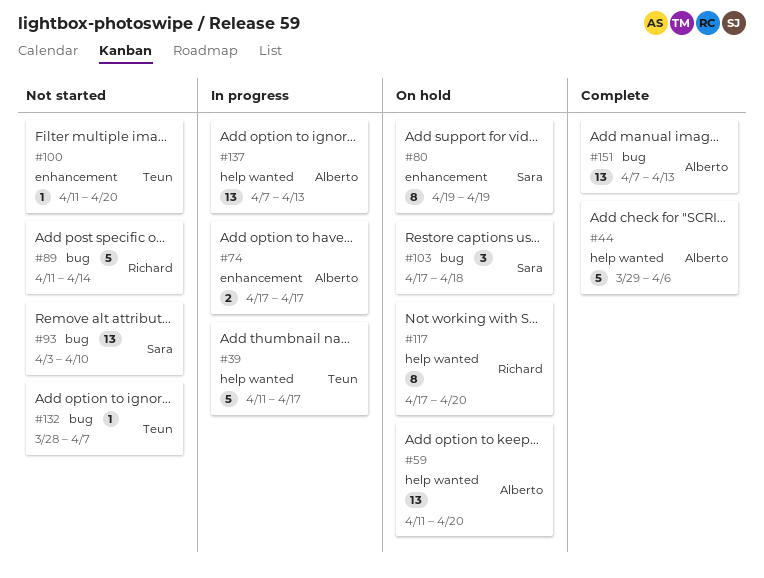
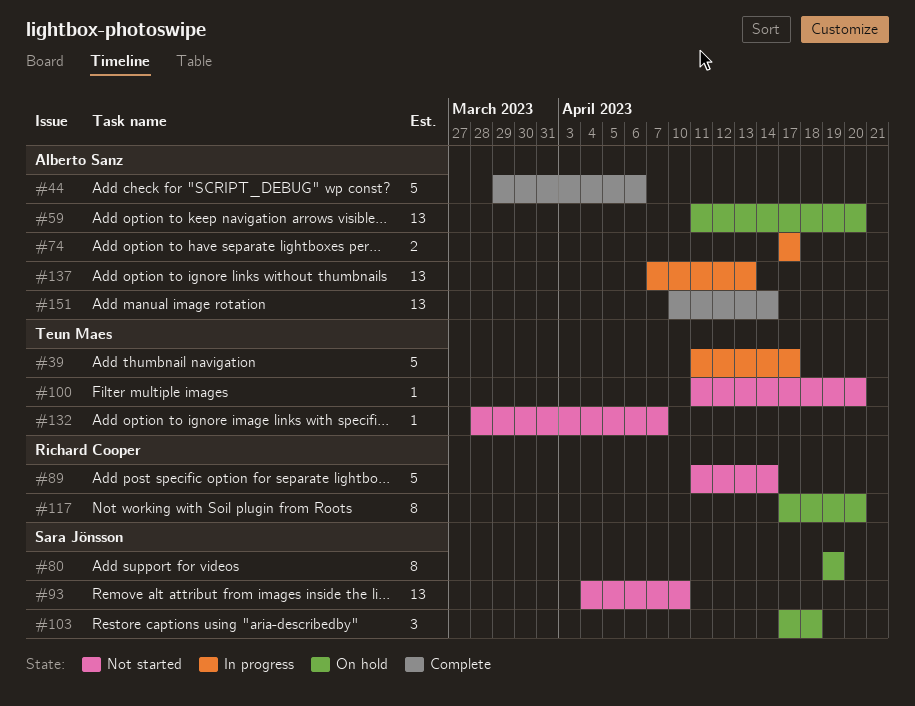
#93, start: Apr 3 -> Apr 4
#151, start: Apr 7 -> Apr 10
#151, due: Apr 13 -> Apr 14

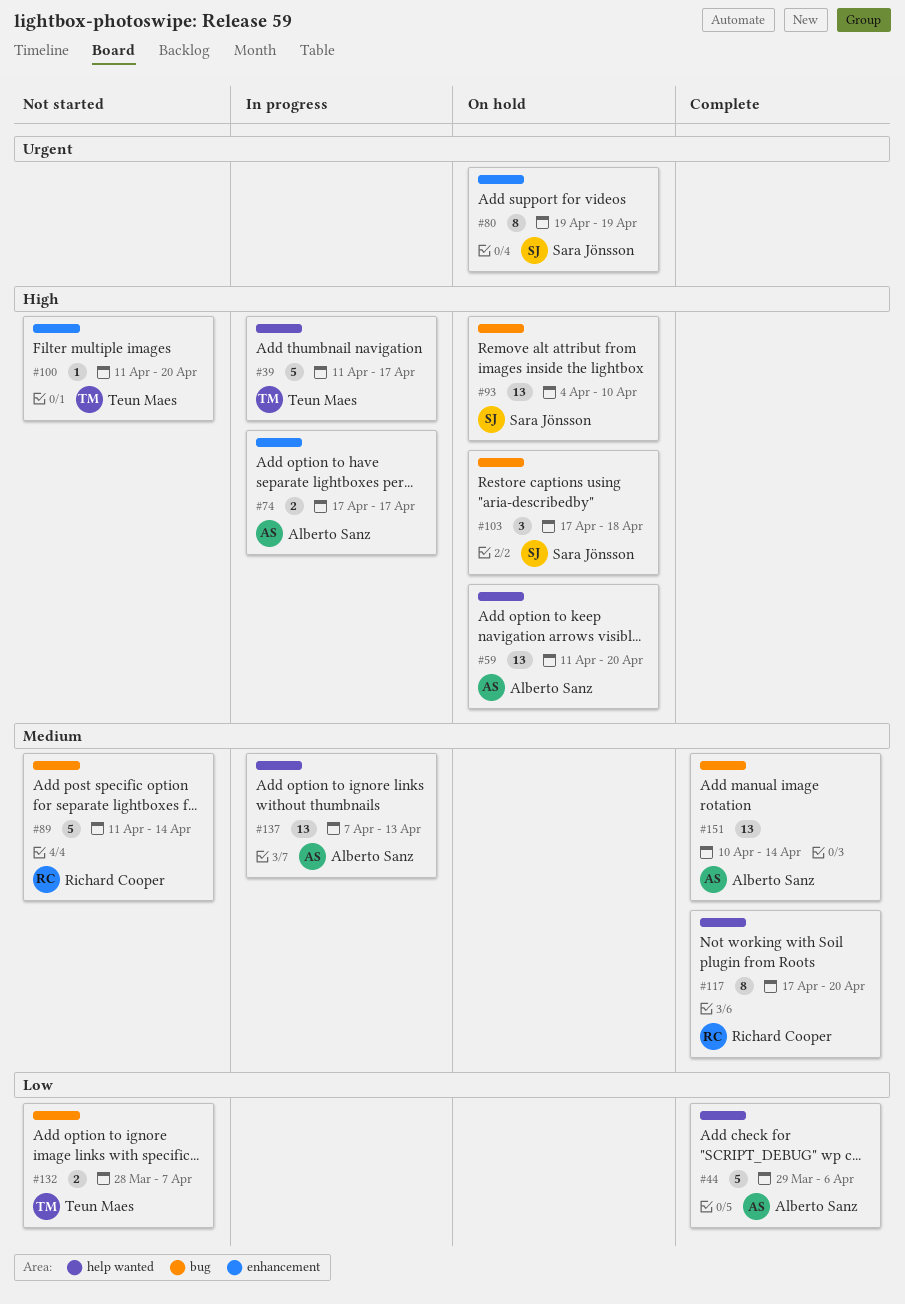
#93, status: Not started -> On hold
#117, status: On hold -> Complete
#132, estimate: 1 -> 2

